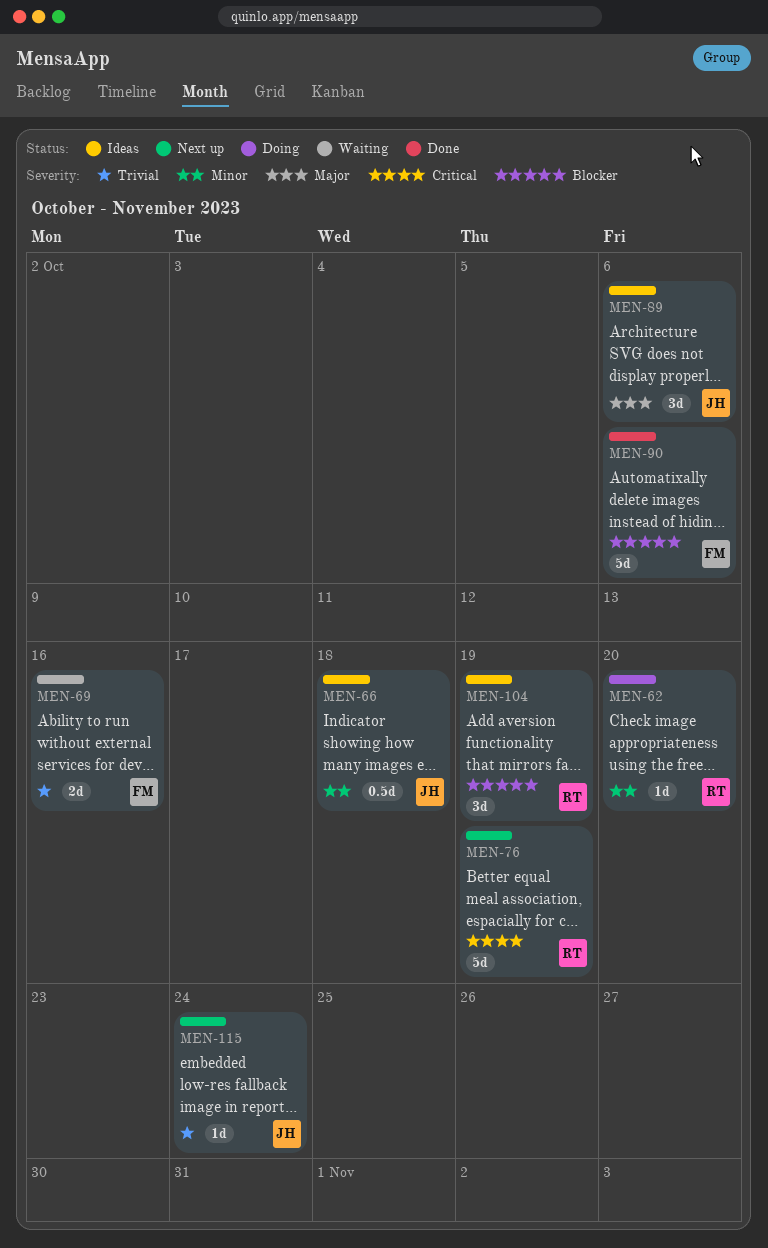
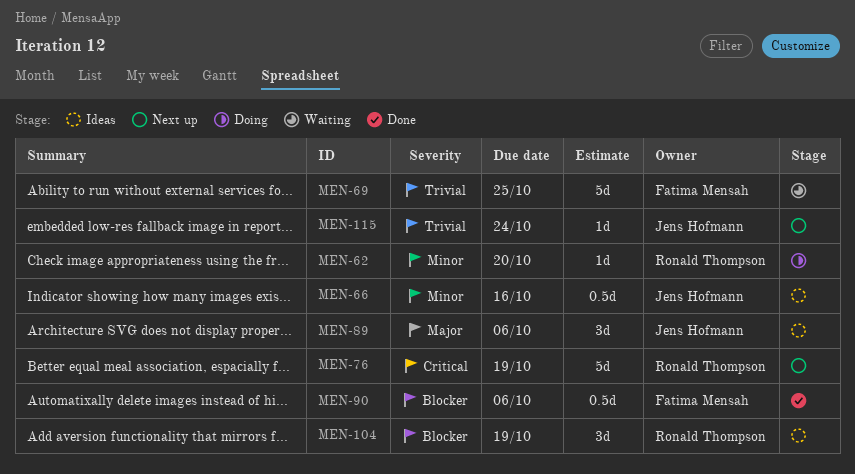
MEN-66, due: Oct 18 -> Oct 16
MEN-69, estimate: 2d -> 5d
MEN-69, due: Oct 16 -> Oct 25
MEN-90, estimate: 5d -> 0.5d

